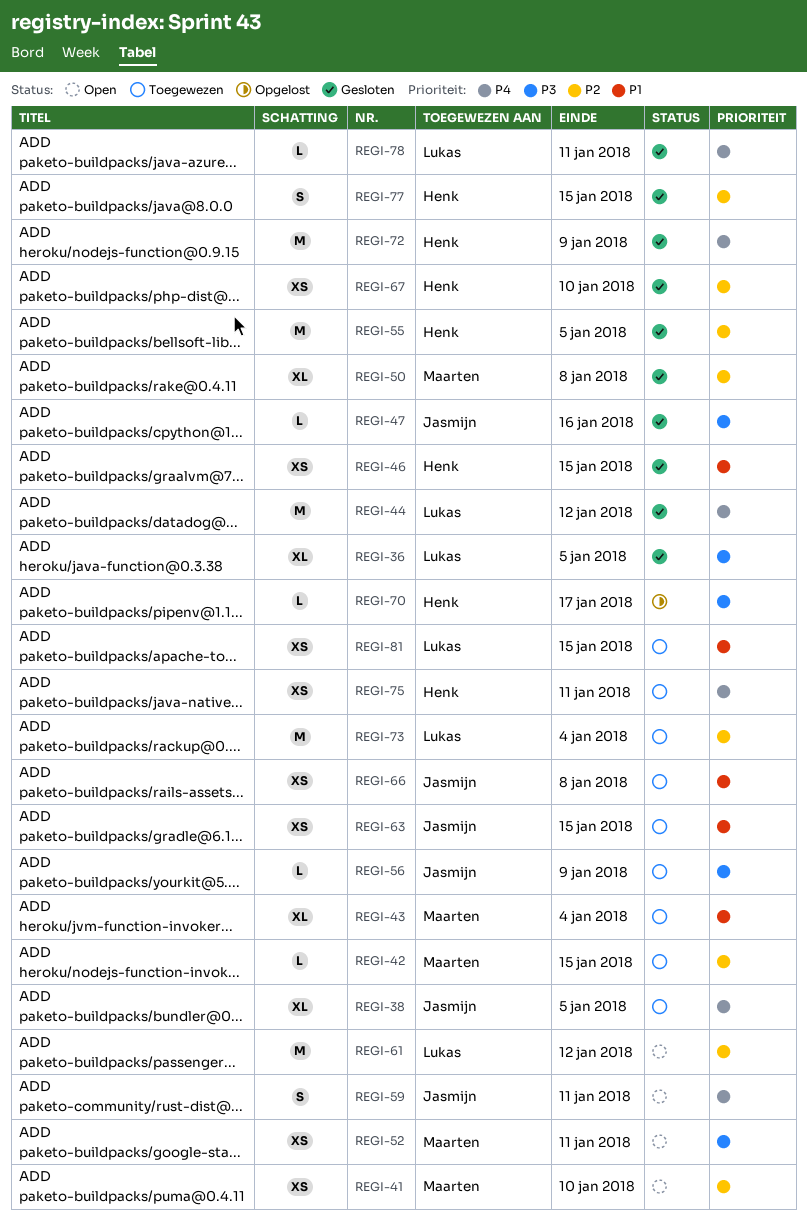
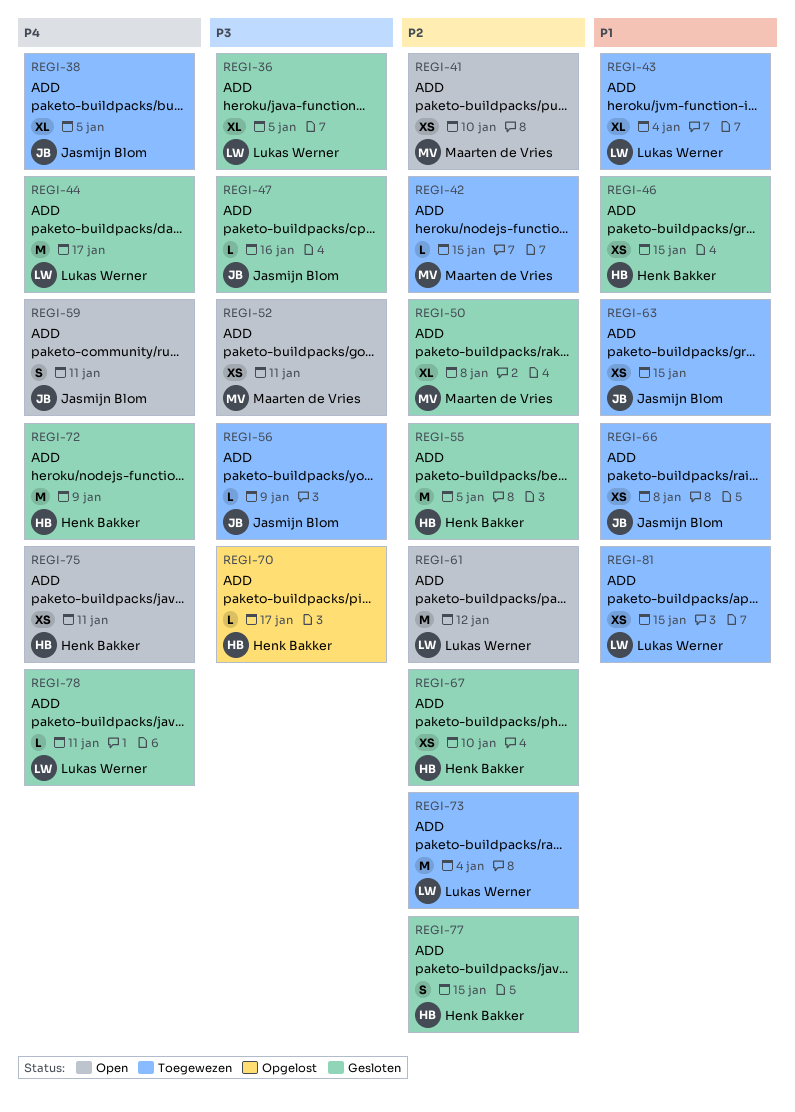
REGI-43, owner: Maarten de Vries -> Lukas Werner
REGI-44, due: Jan 12 -> Jan 17
REGI-75, status: Toegewezen -> Open

